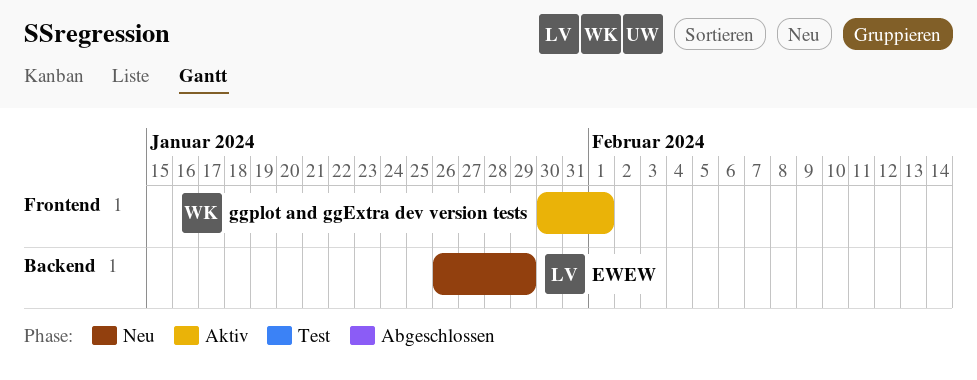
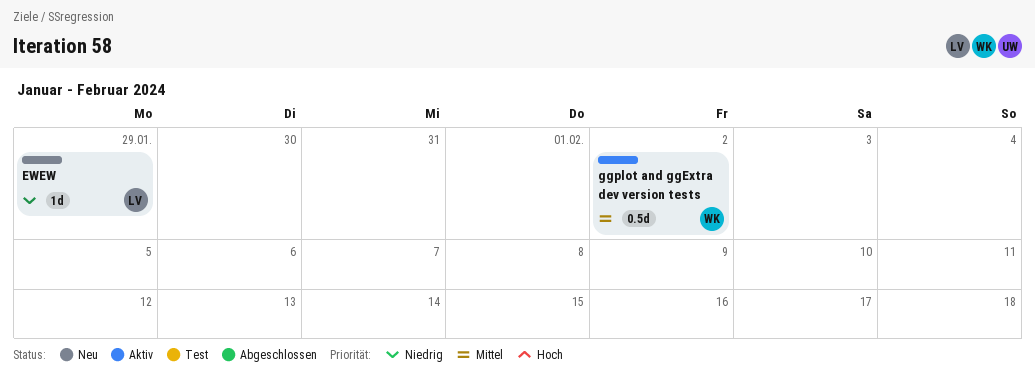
ggplot and ggExtra dev version tests, due: Feb 1 -> Feb 2

